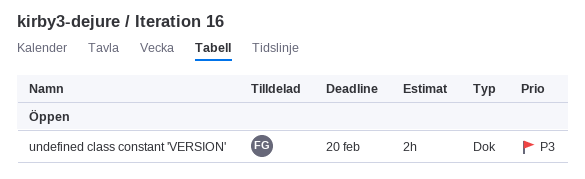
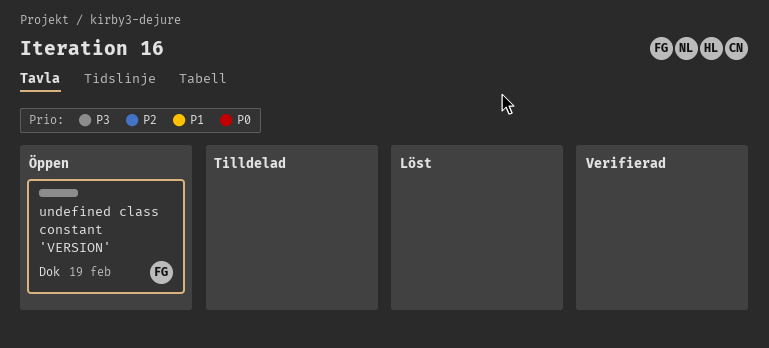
undefined class constant 'VERSION', due: Feb 20 -> Feb 19

